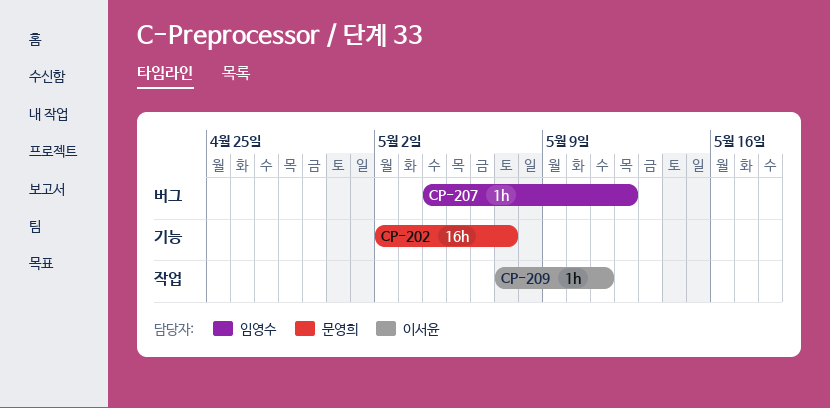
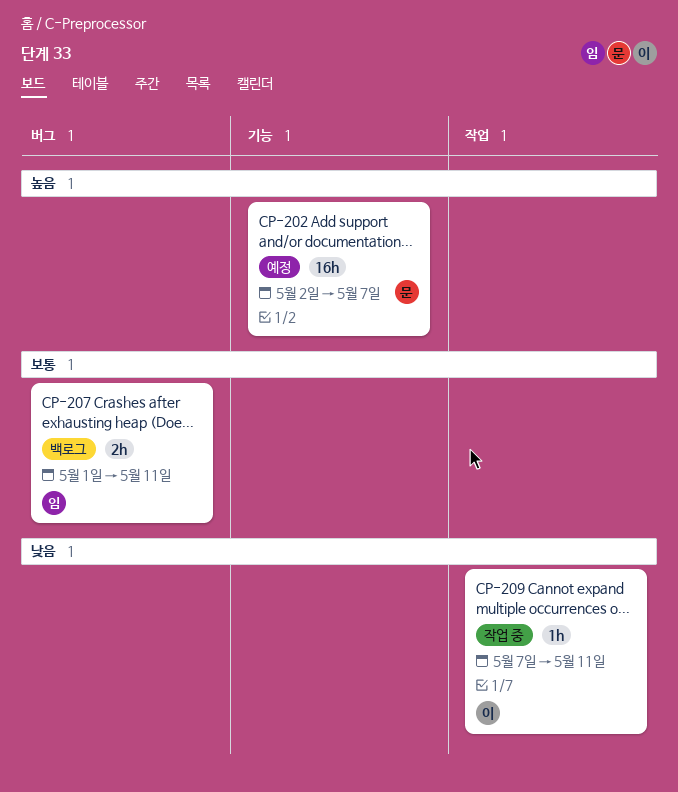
CP-207, estimate: 1h -> 2h
CP-207, start: May 4 -> May 1
CP-207, due: May 12 -> May 11

